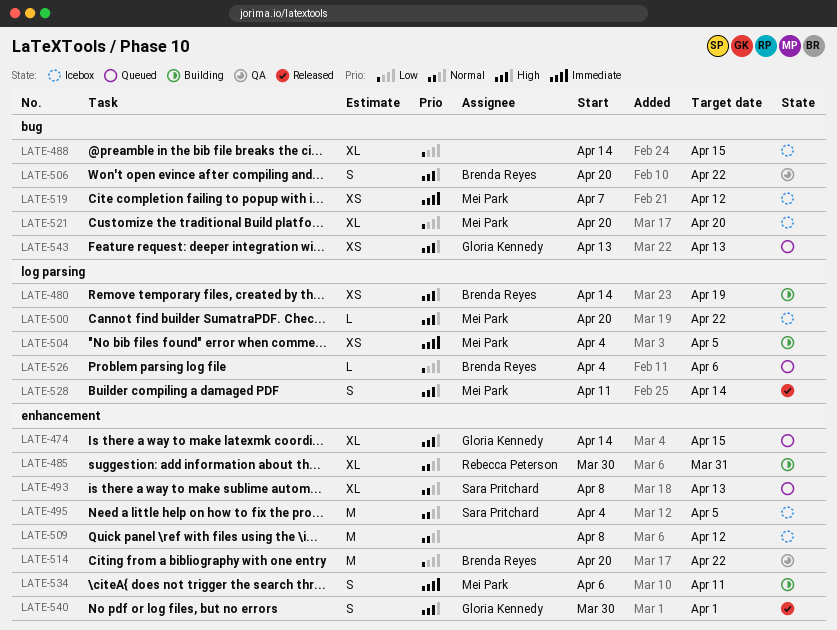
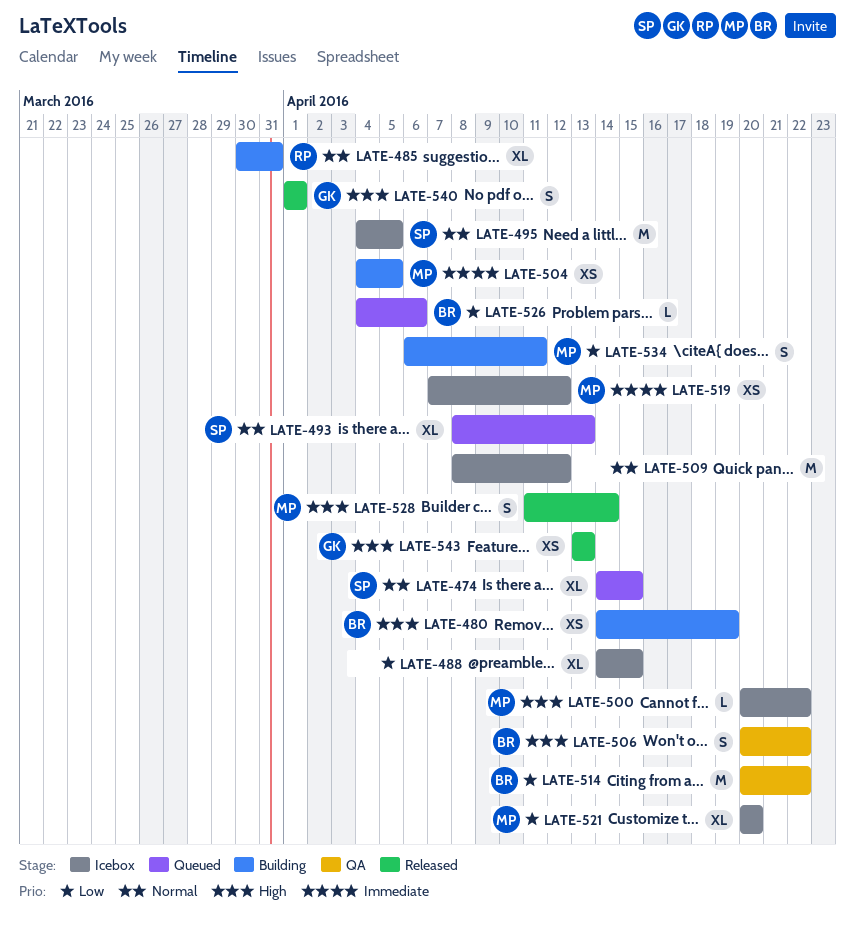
LATE-474, owner: Gloria Kennedy -> Sara Pritchard
LATE-474, priority: High -> Normal
LATE-534, priority: Immediate -> Low
LATE-540, start: Mar 30 -> Apr 1
LATE-543, status: Queued -> Released

